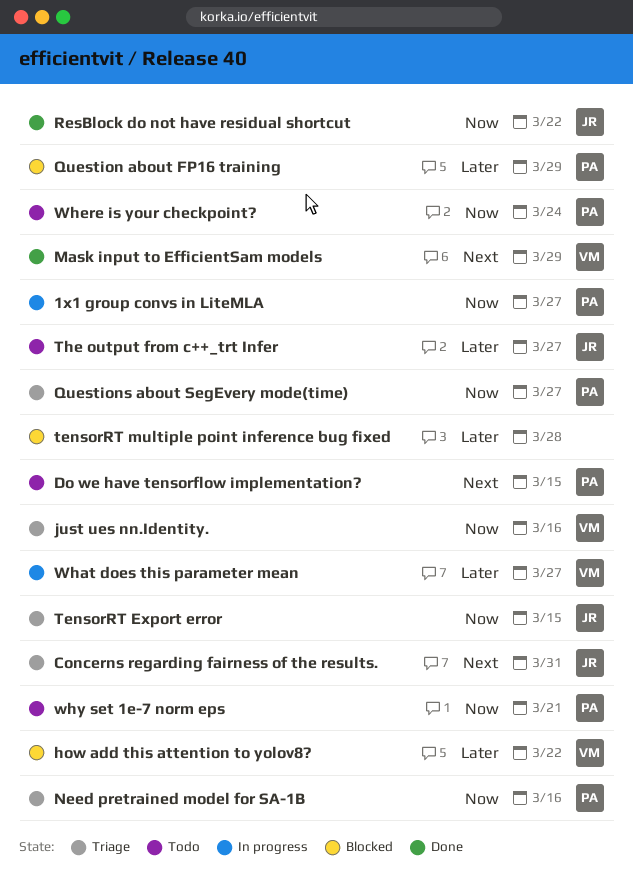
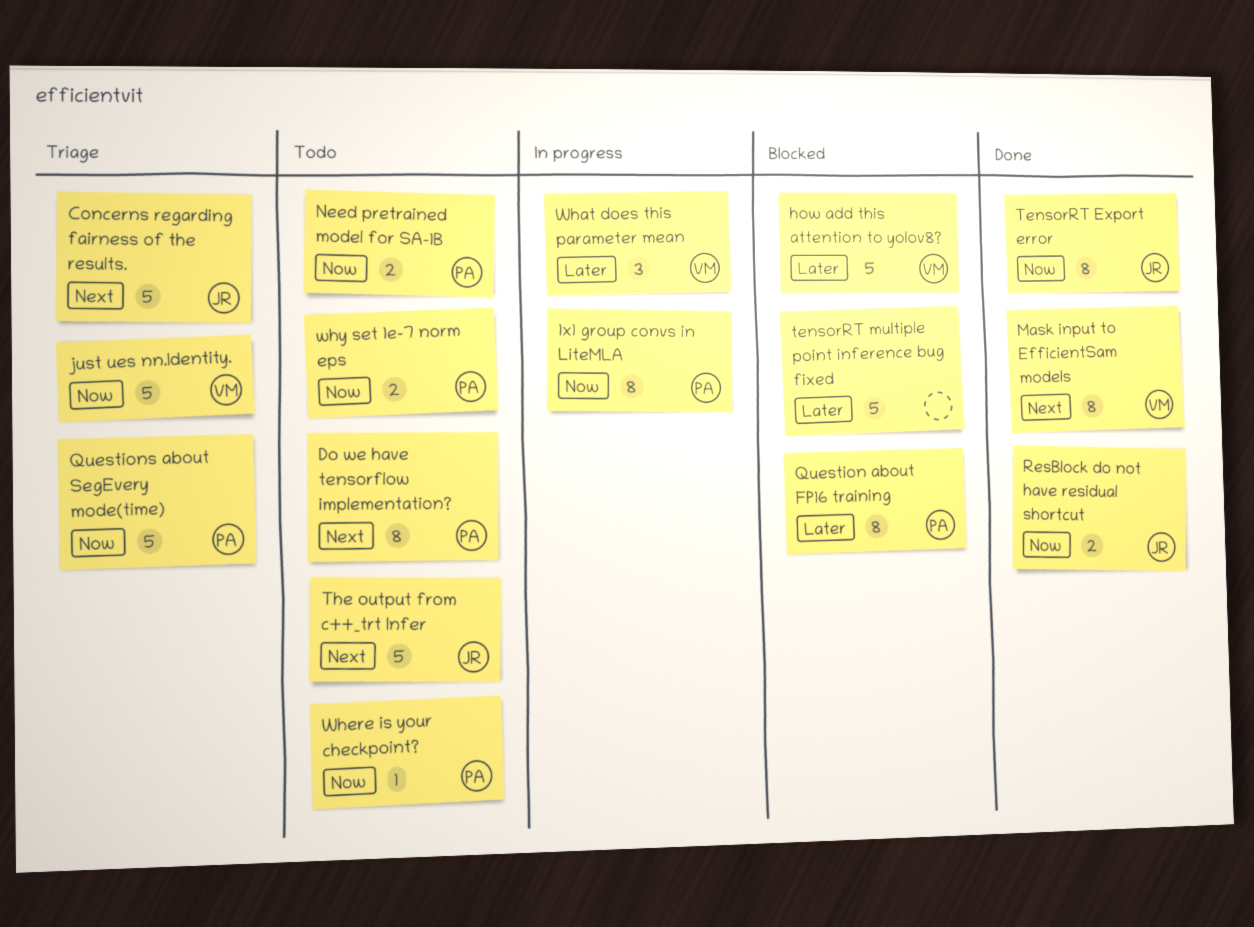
Need pretrained model for SA-1B, status: Triage -> Todo
TensorRT Export error, status: Triage -> Done
The output from c++_trt Infer, priority: Later -> Next

